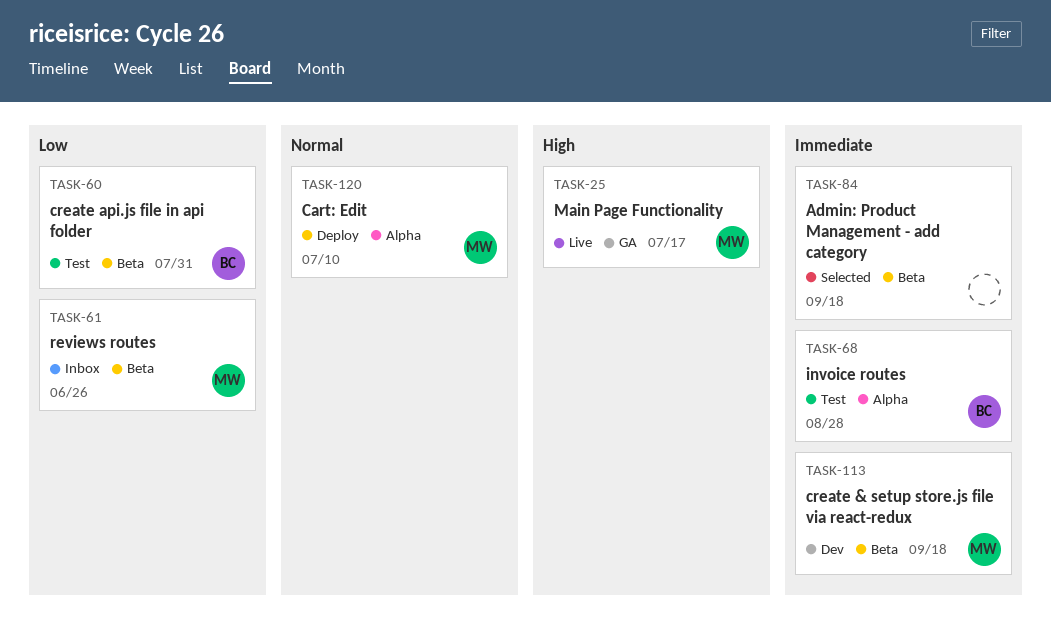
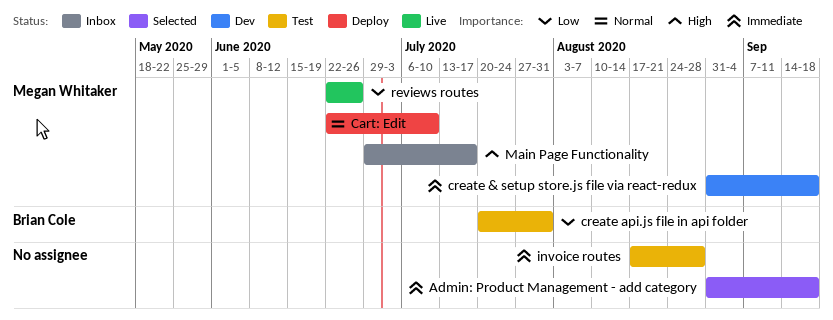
invoice routes, owner: Brian Cole -> none
Main Page Functionality, status: Live -> Inbox
reviews routes, status: Inbox -> Live

